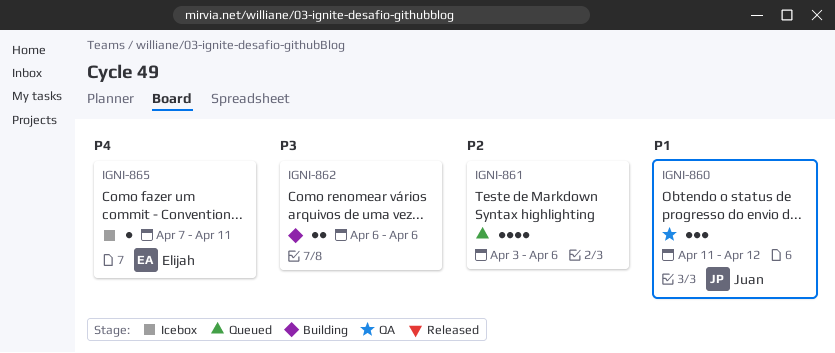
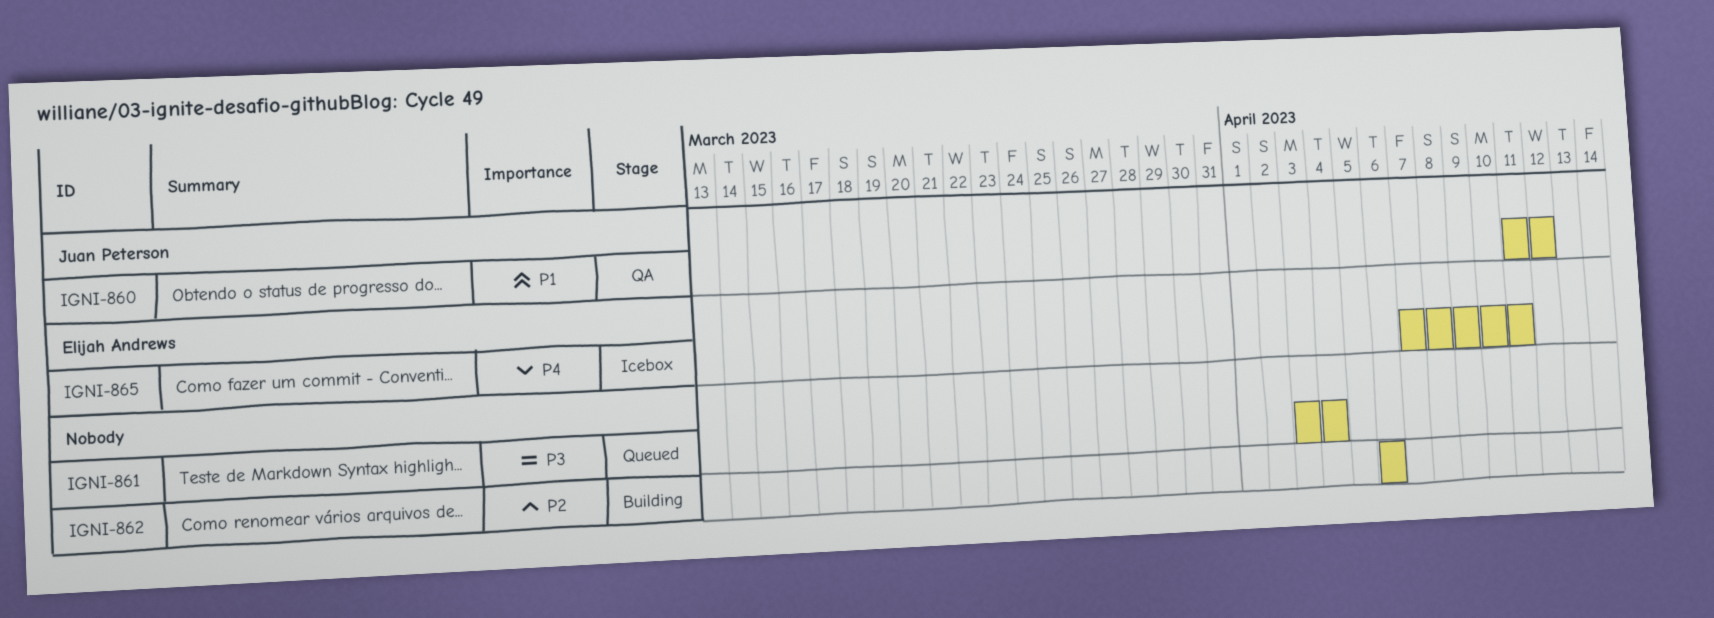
IGNI-861, priority: P2 -> P3
IGNI-861, due: Apr 6 -> Apr 4
IGNI-862, priority: P3 -> P2

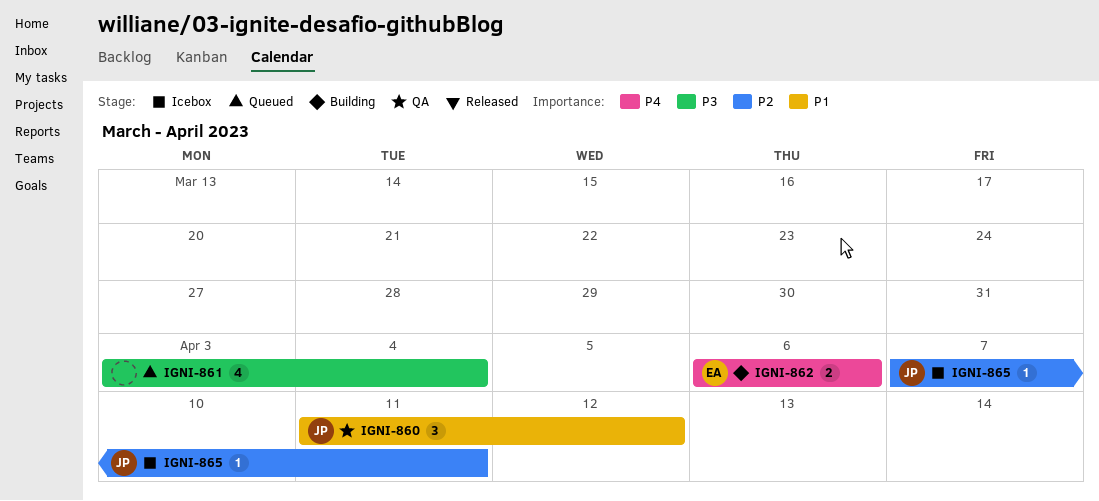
IGNI-862, owner: none -> Elijah Andrews
IGNI-862, priority: P2 -> P4
IGNI-865, owner: Elijah Andrews -> Juan Peterson
IGNI-865, priority: P4 -> P2

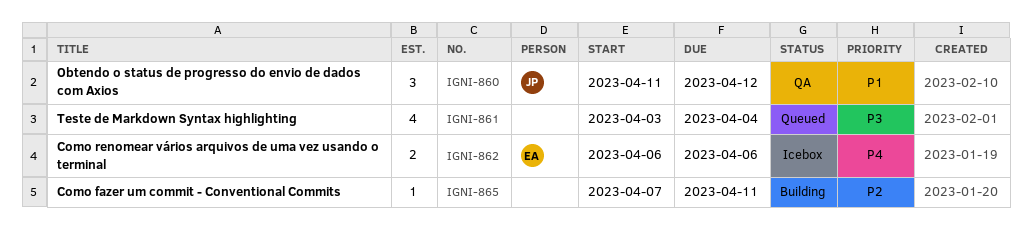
IGNI-862, status: Building -> Icebox
IGNI-865, status: Icebox -> Building
IGNI-865, owner: JP -> none

